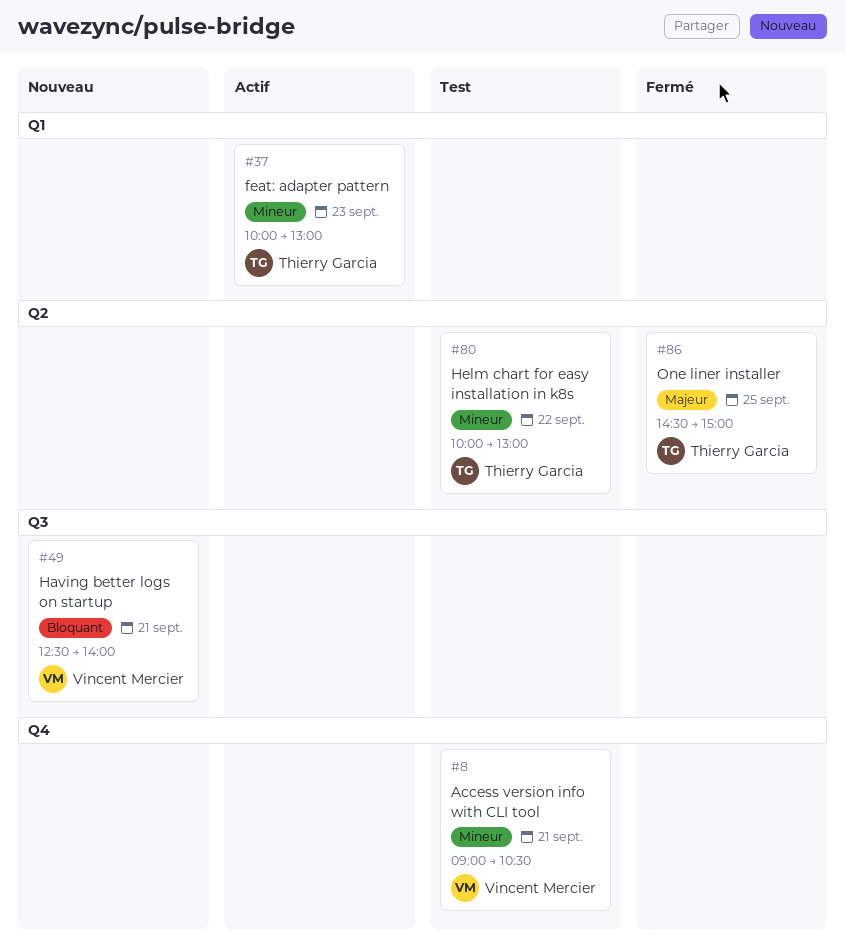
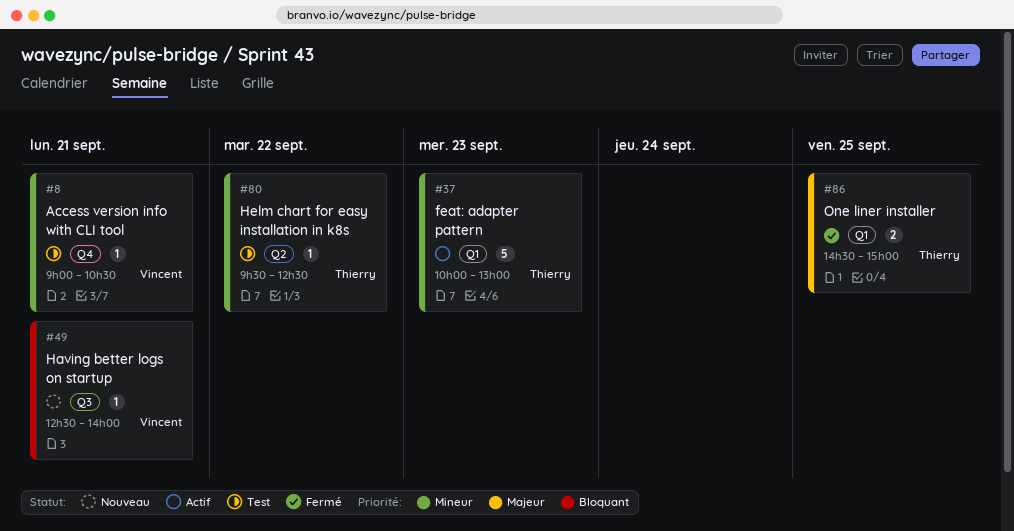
#80, begins: 10:00 -> 09:30
#80, ends: 13:00 -> 12:30
#86, label: Q2 -> Q1

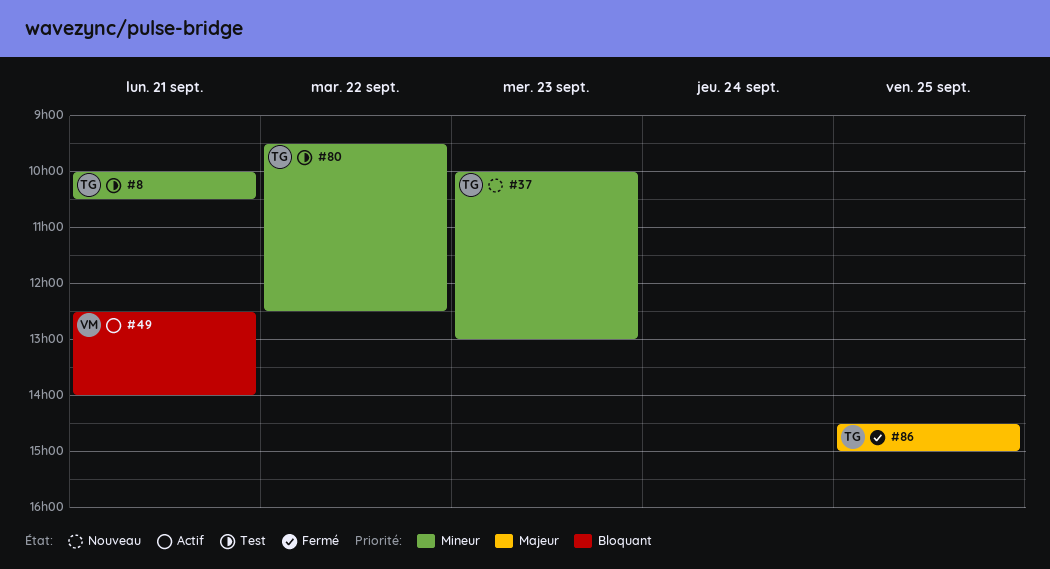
#8, owner: Vincent -> Thierry
#8, begins: 09:00 -> 10:00
#37, status: Actif -> Nouveau
#49, status: Nouveau -> Actif

